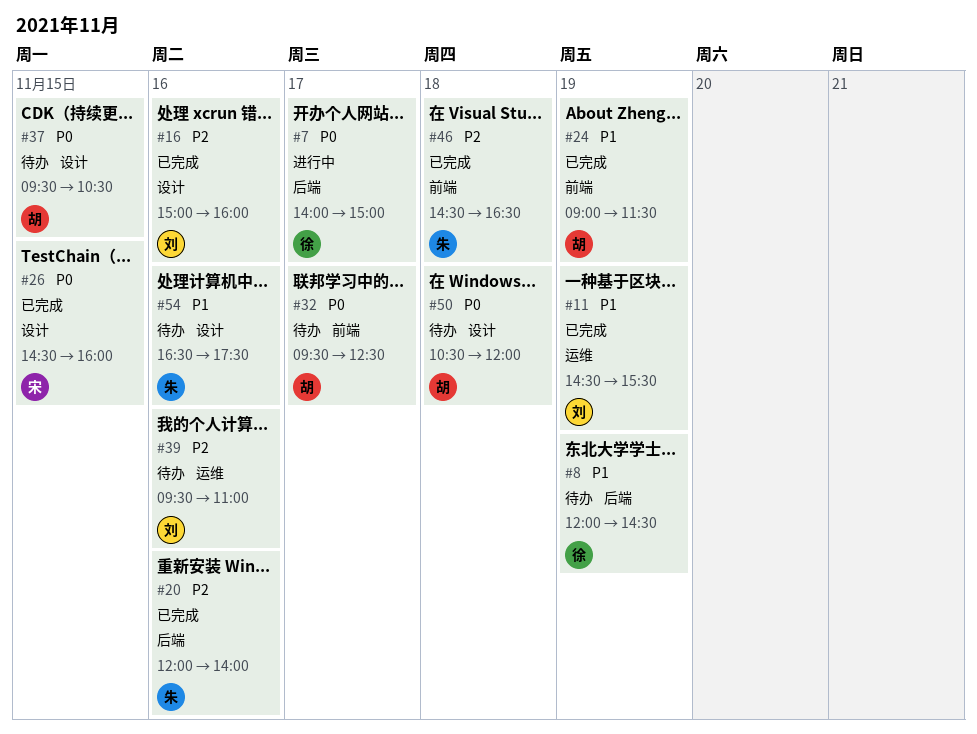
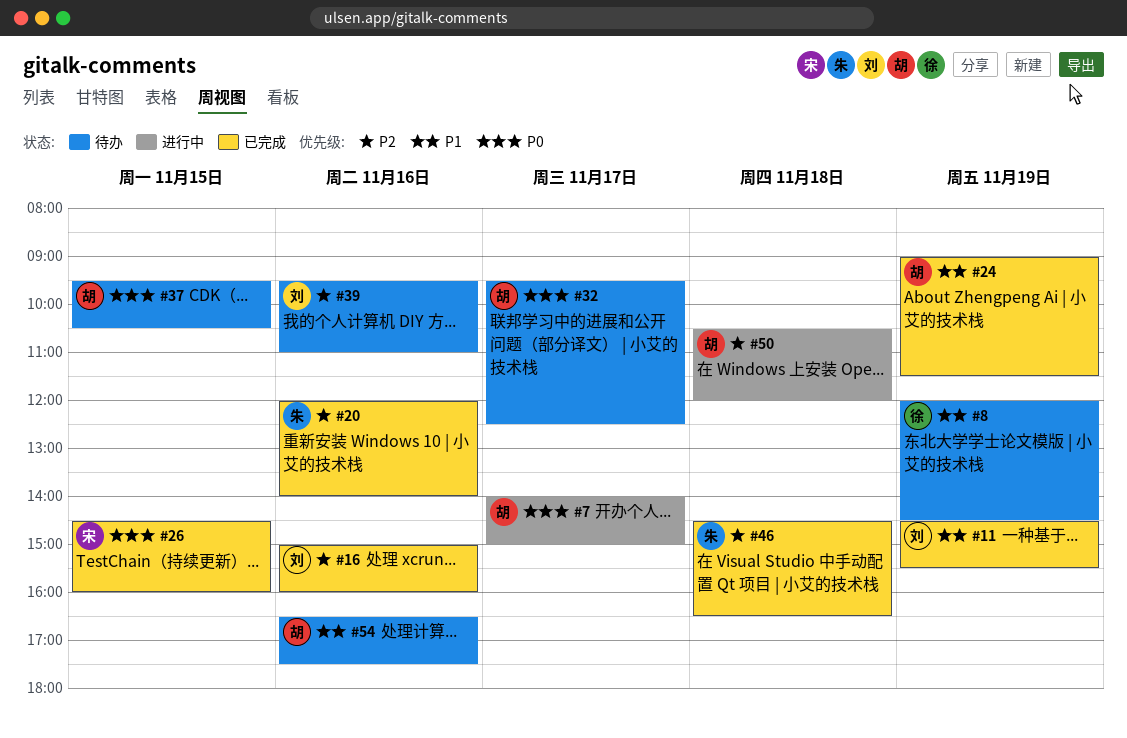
#7, owner: 徐 -> 胡
#50, status: 待办 -> 进行中
#50, priority: P0 -> P2
#54, owner: 朱 -> 胡

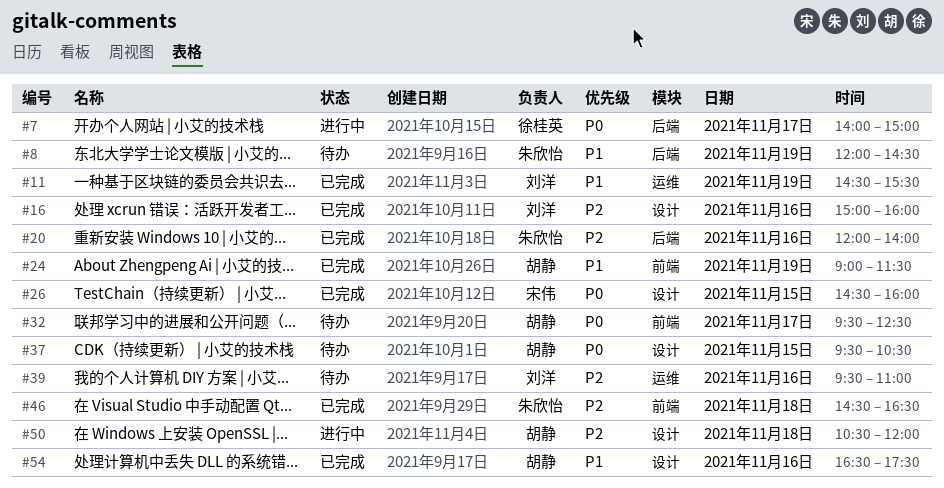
#7, owner: 胡静 -> 徐桂英
#8, owner: 徐桂英 -> 朱欣怡
#54, status: 待办 -> 已完成

